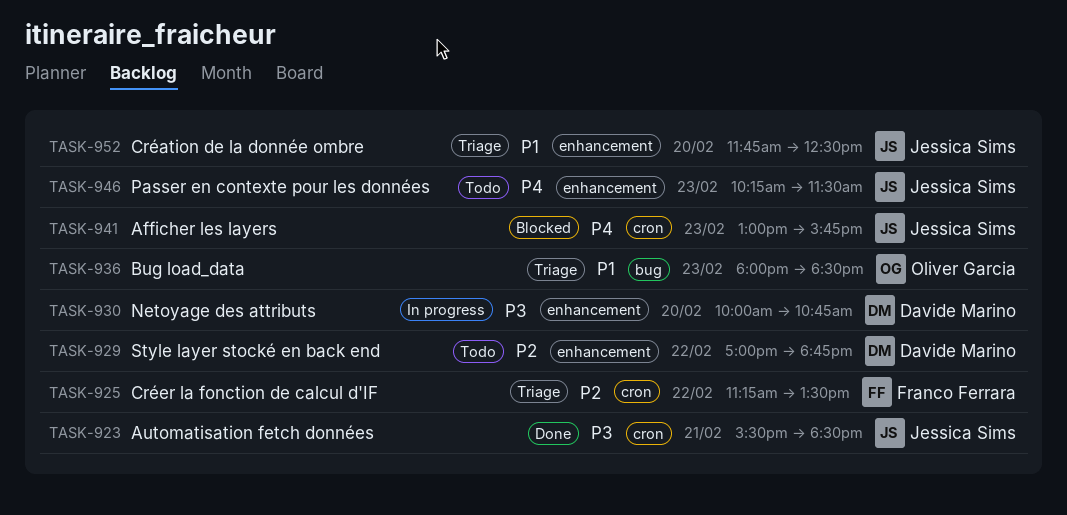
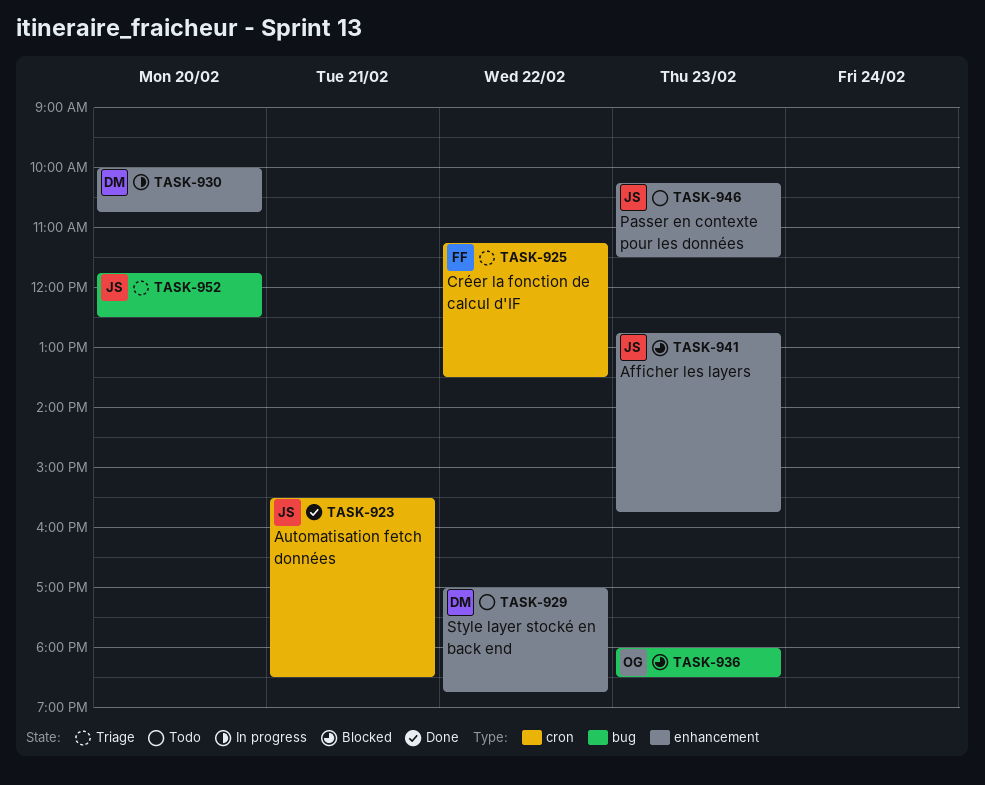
TASK-936, status: Triage -> Blocked
TASK-941, label: cron -> enhancement
TASK-941, begins: 13:00 -> 12:45
TASK-952, label: enhancement -> bug

